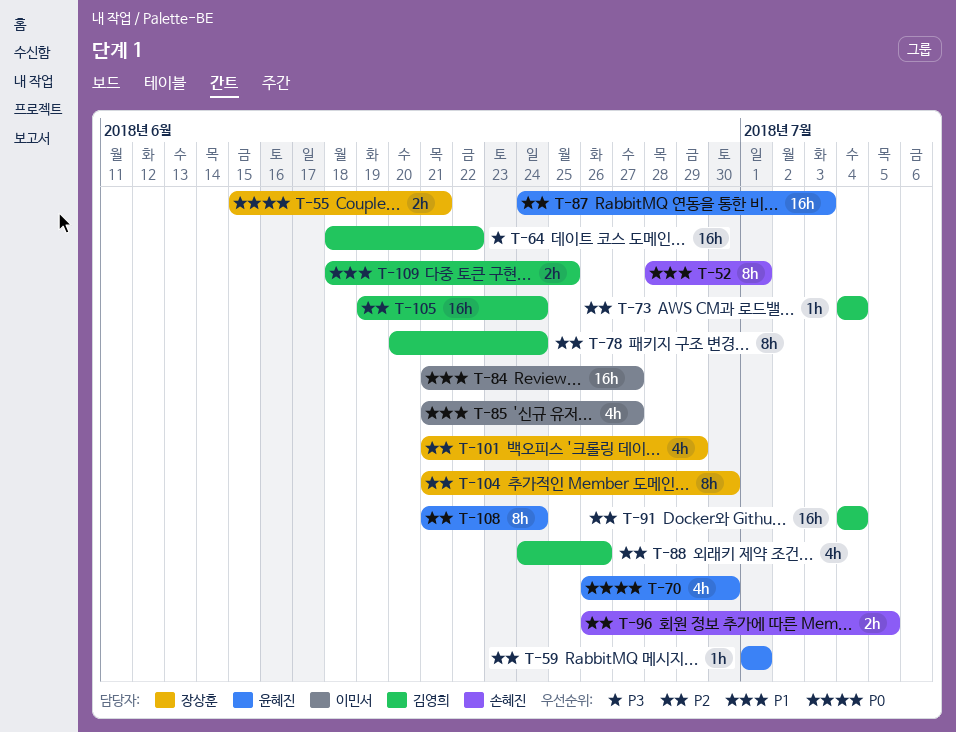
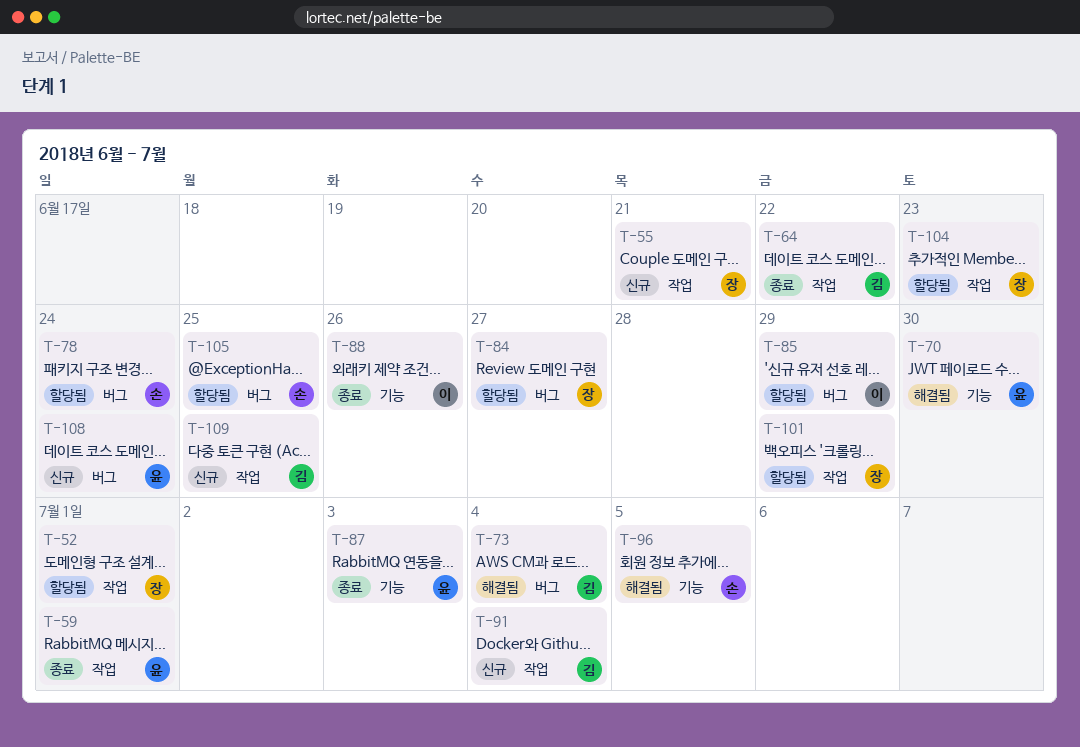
T-52, owner: 손혜진 -> 장상훈
T-78, owner: 김영희 -> 손혜진
T-84, owner: 이민서 -> 장상훈
T-85, due: Jun 27 -> Jun 29
T-88, owner: 김영희 -> 이민서
T-104, due: Jun 30 -> Jun 23
T-105, owner: 김영희 -> 손혜진
T-105, due: Jun 24 -> Jun 25

